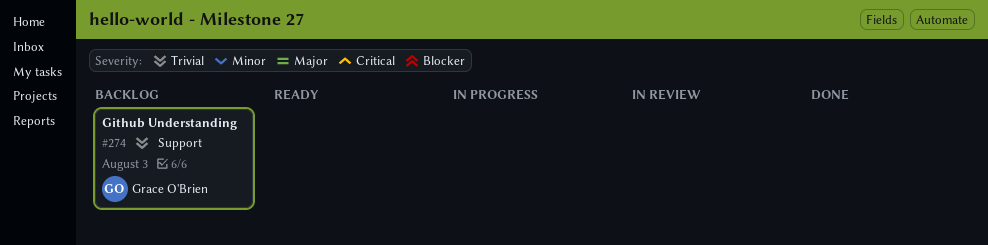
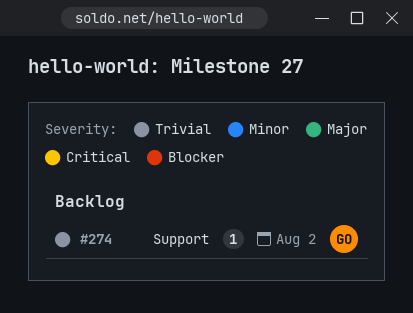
#274, due: Aug 3 -> Aug 2

